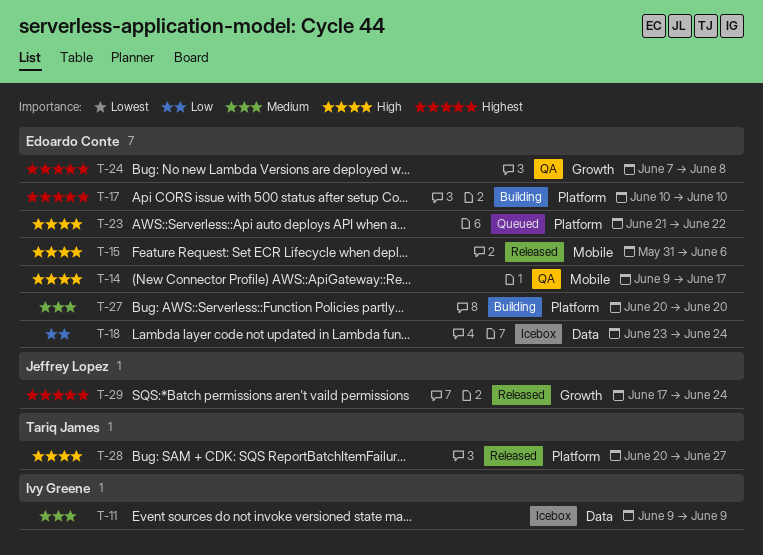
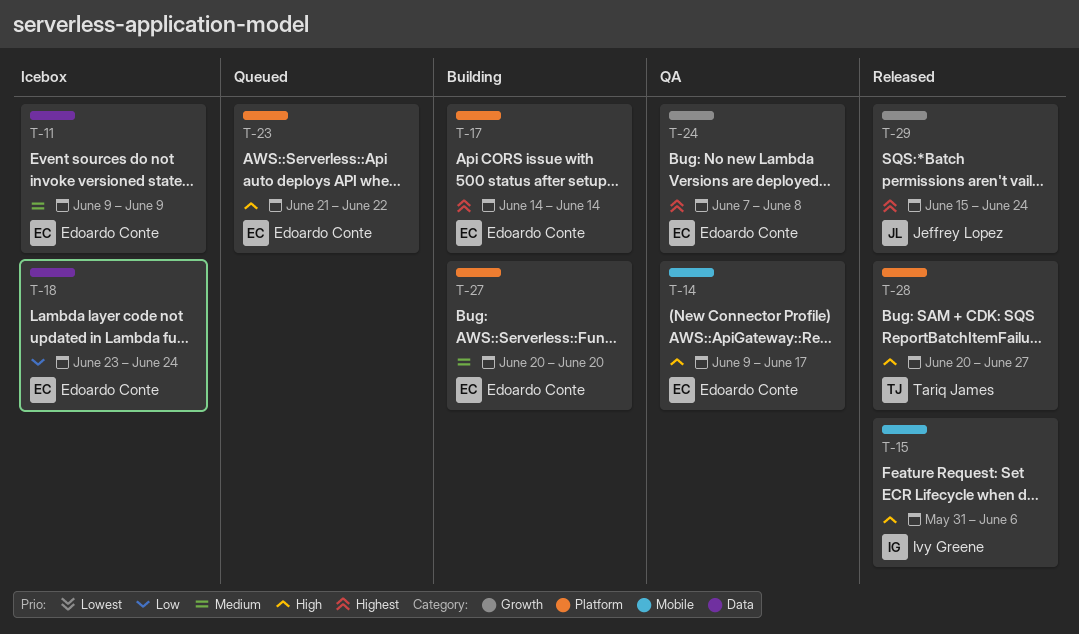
T-11, owner: Ivy Greene -> Edoardo Conte
T-15, owner: Edoardo Conte -> Ivy Greene
T-17, start: Jun 10 -> Jun 14
T-17, due: Jun 10 -> Jun 14
T-29, start: Jun 17 -> Jun 15

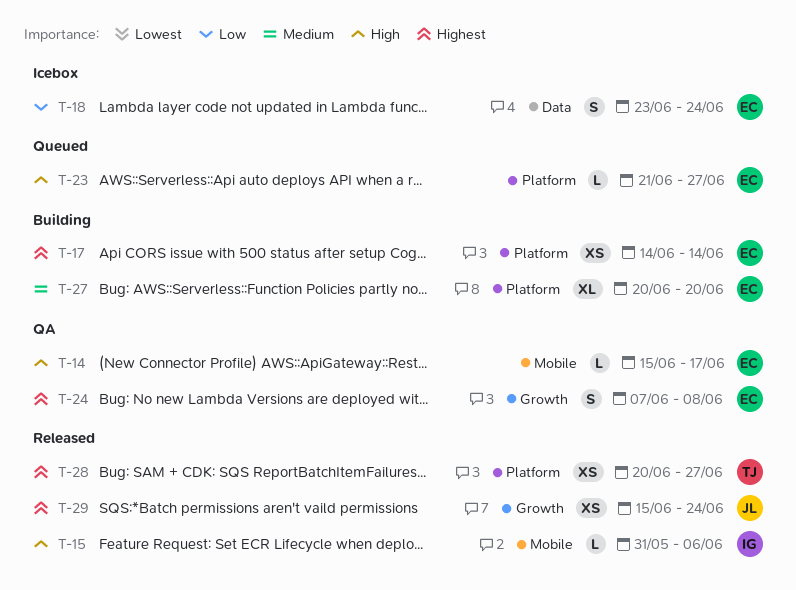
T-11: present -> none
T-14, start: Jun 9 -> Jun 15
T-23, due: Jun 22 -> Jun 27
T-28, priority: High -> Highest

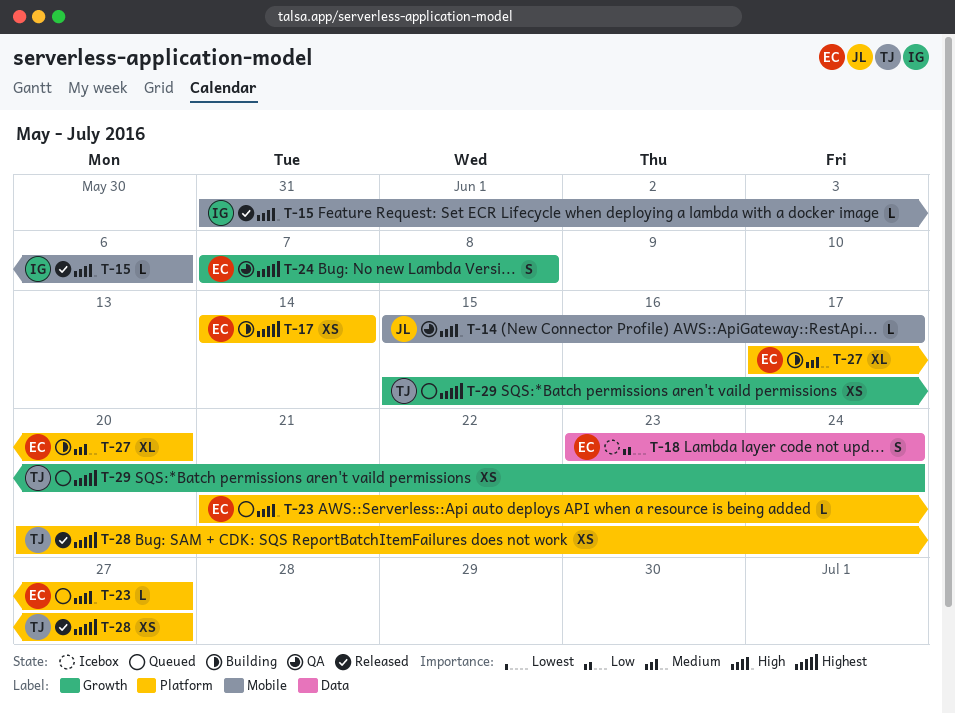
T-14, owner: EC -> JL
T-27, start: Jun 20 -> Jun 17
T-29, status: Released -> Queued
T-29, owner: JL -> TJ

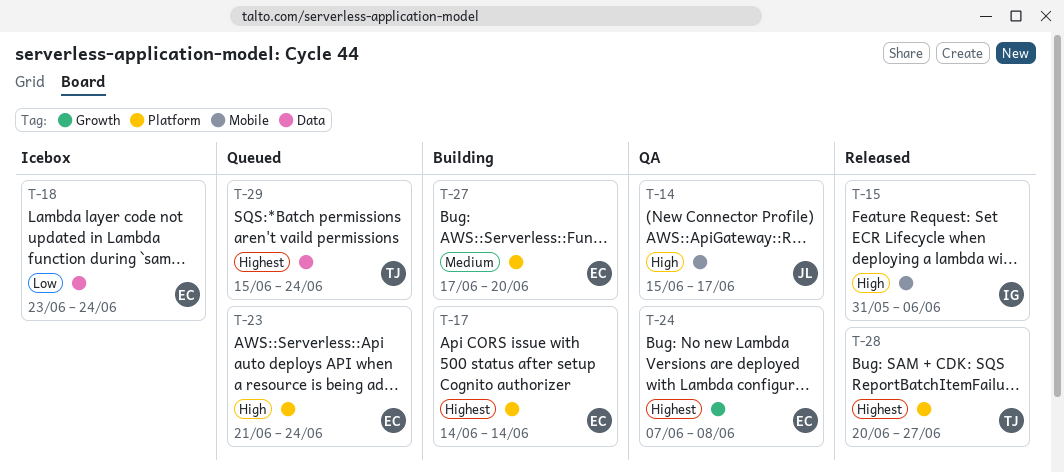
T-23, due: Jun 27 -> Jun 24
T-29, label: Growth -> Data

